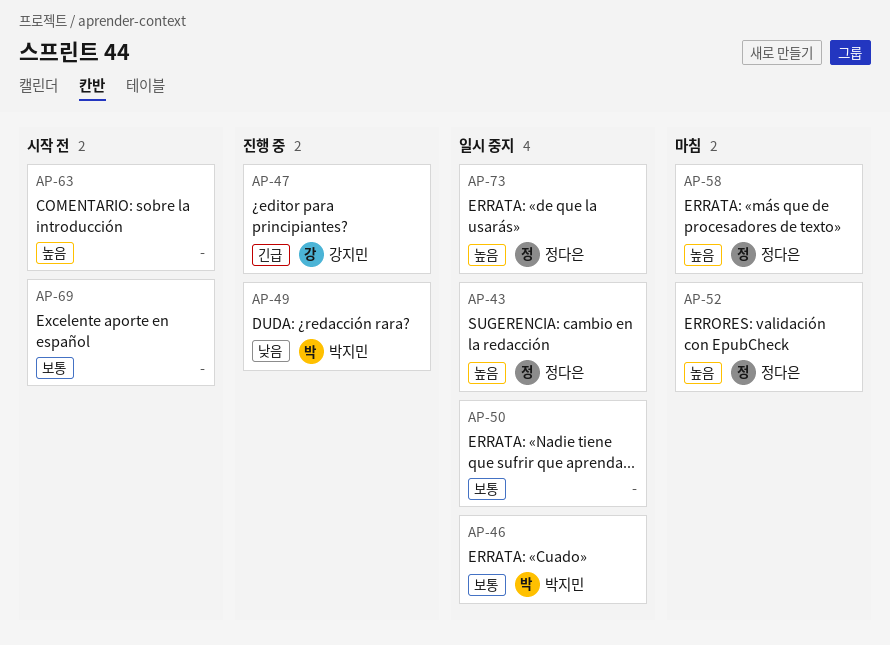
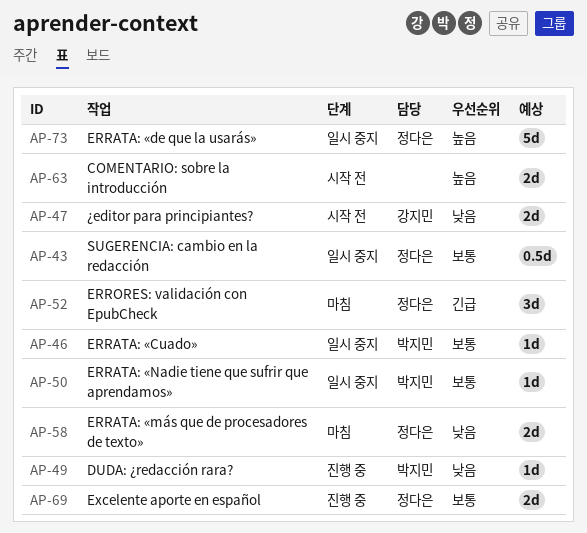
AP-43, priority: 높음 -> 보통
AP-47, status: 진행 중 -> 시작 전
AP-47, priority: 긴급 -> 낮음
AP-50, owner: none -> 박지민
AP-52, priority: 높음 -> 긴급
AP-58, priority: 높음 -> 낮음
AP-69, status: 시작 전 -> 진행 중
AP-69, owner: none -> 정다은

